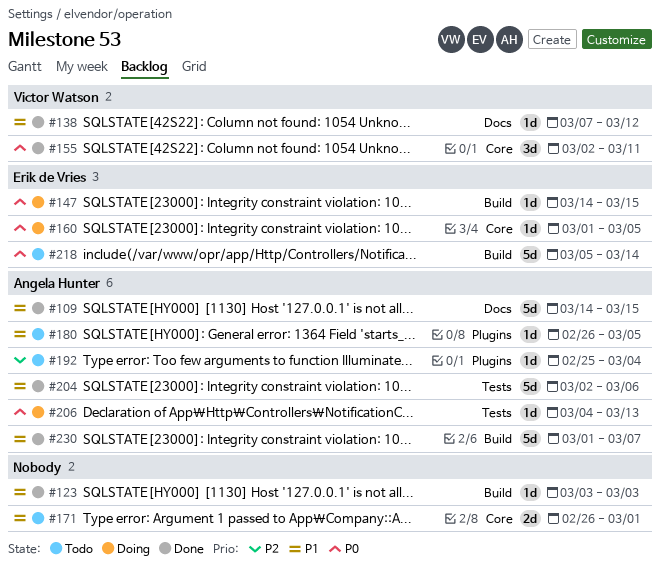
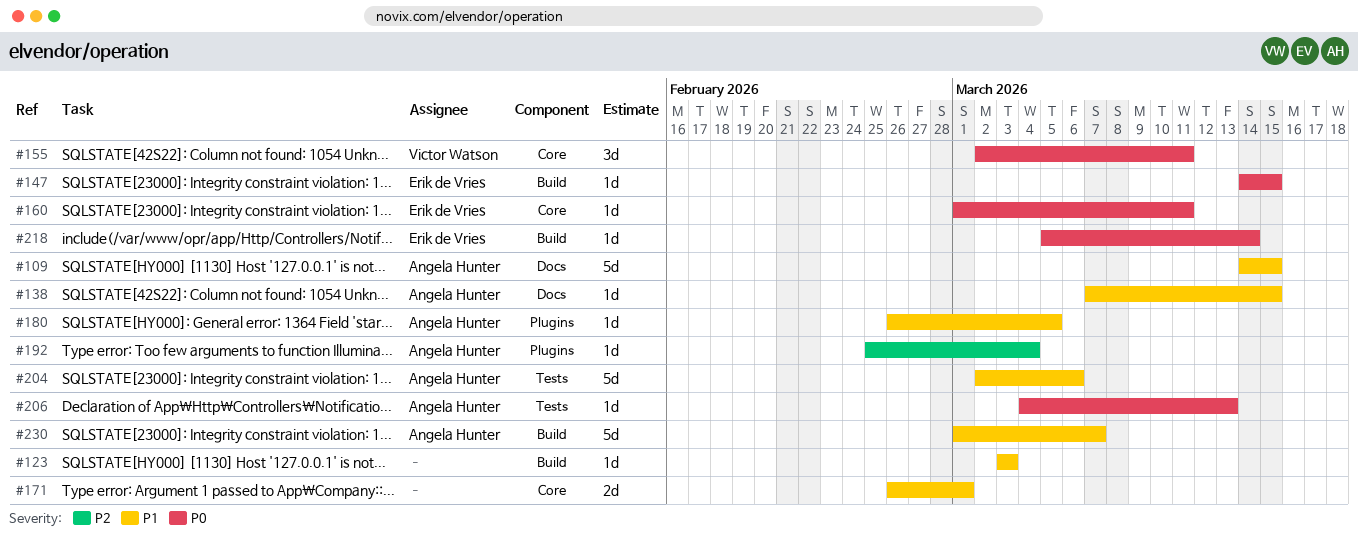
#138, owner: Victor Watson -> Angela Hunter
#138, due: Mar 12 -> Mar 15
#160, due: Mar 5 -> Mar 11
#218, estimate: 5d -> 1d

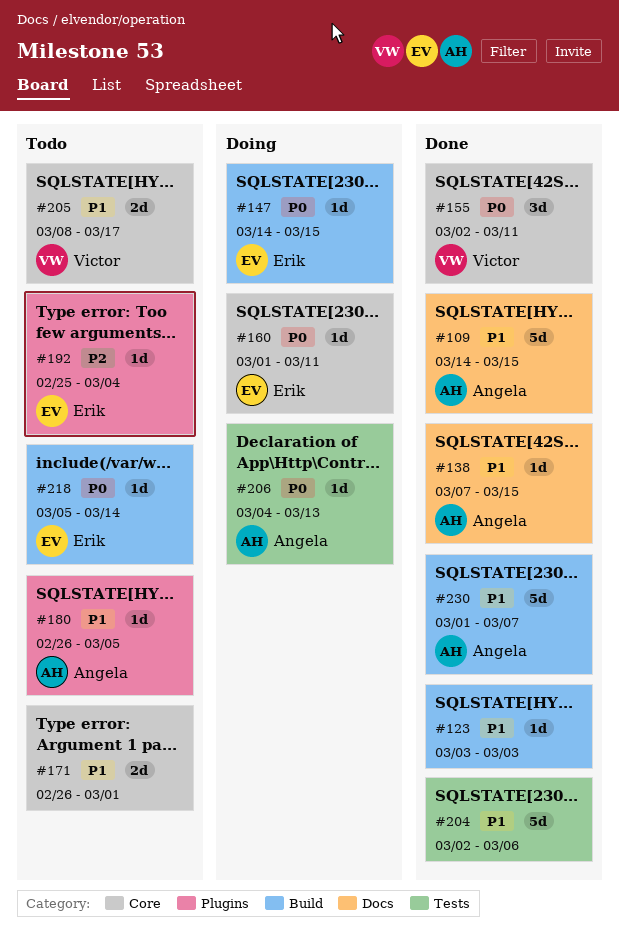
#192, owner: Angela Hunter -> Erik de Vries
#204, owner: Angela Hunter -> none
#205: none -> present

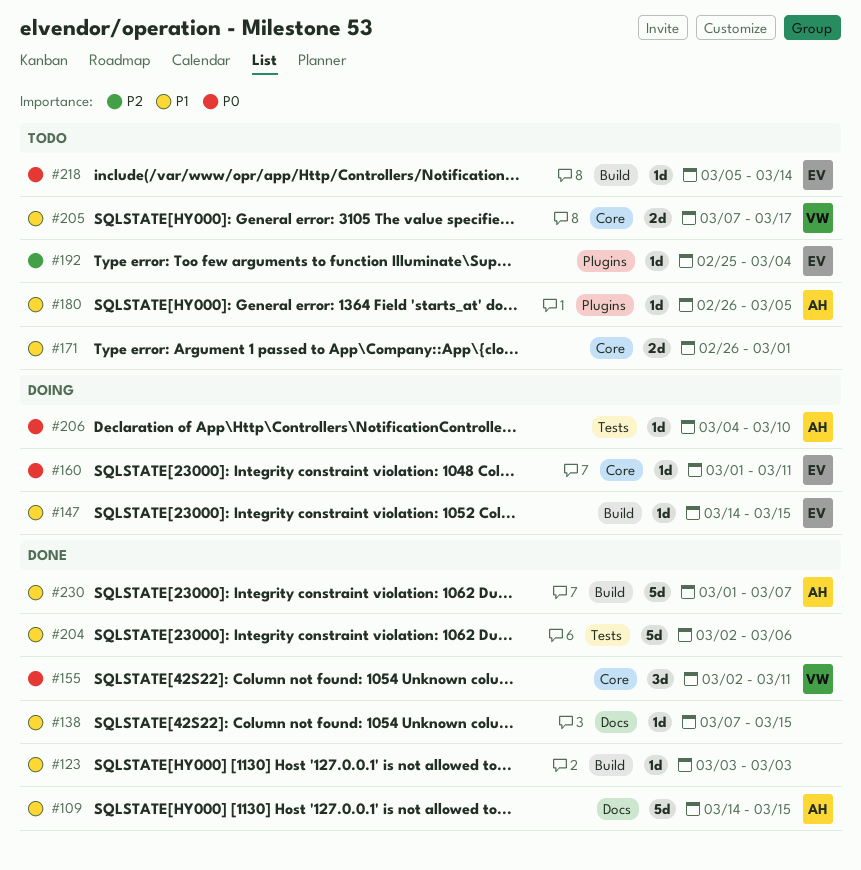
#138, owner: Angela -> none
#147, priority: P0 -> P1
#205, start: Mar 8 -> Mar 7
#206, due: Mar 13 -> Mar 10

